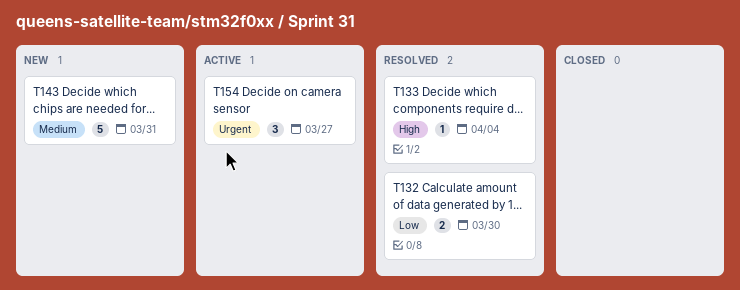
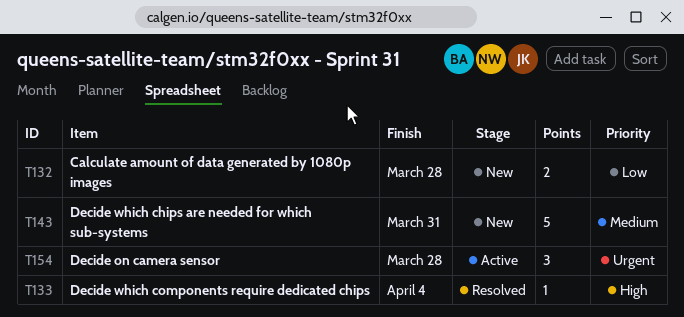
T132, status: Resolved -> New
T132, due: Mar 30 -> Mar 28
T154, due: Mar 27 -> Mar 28

